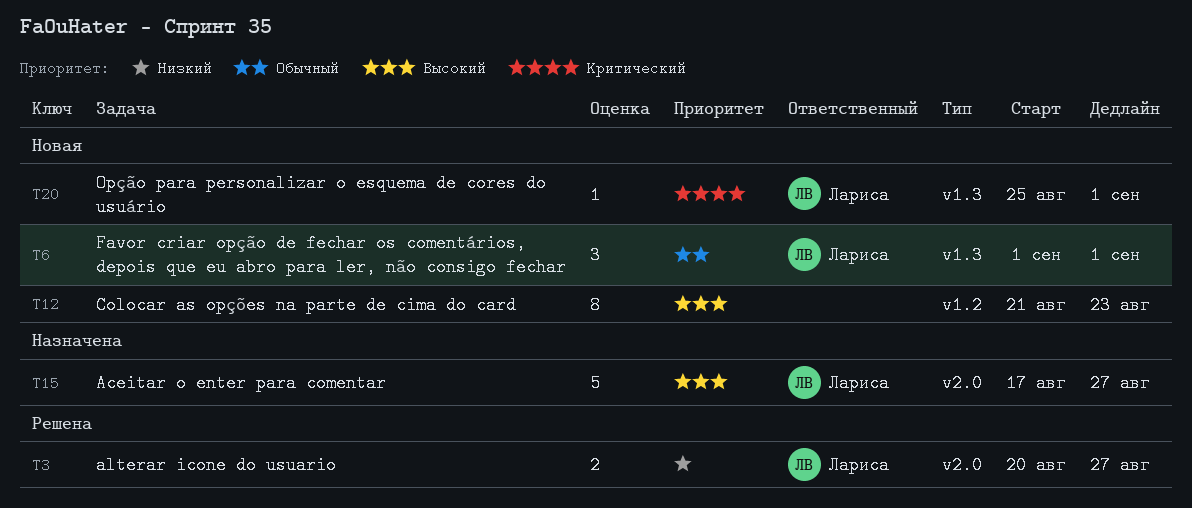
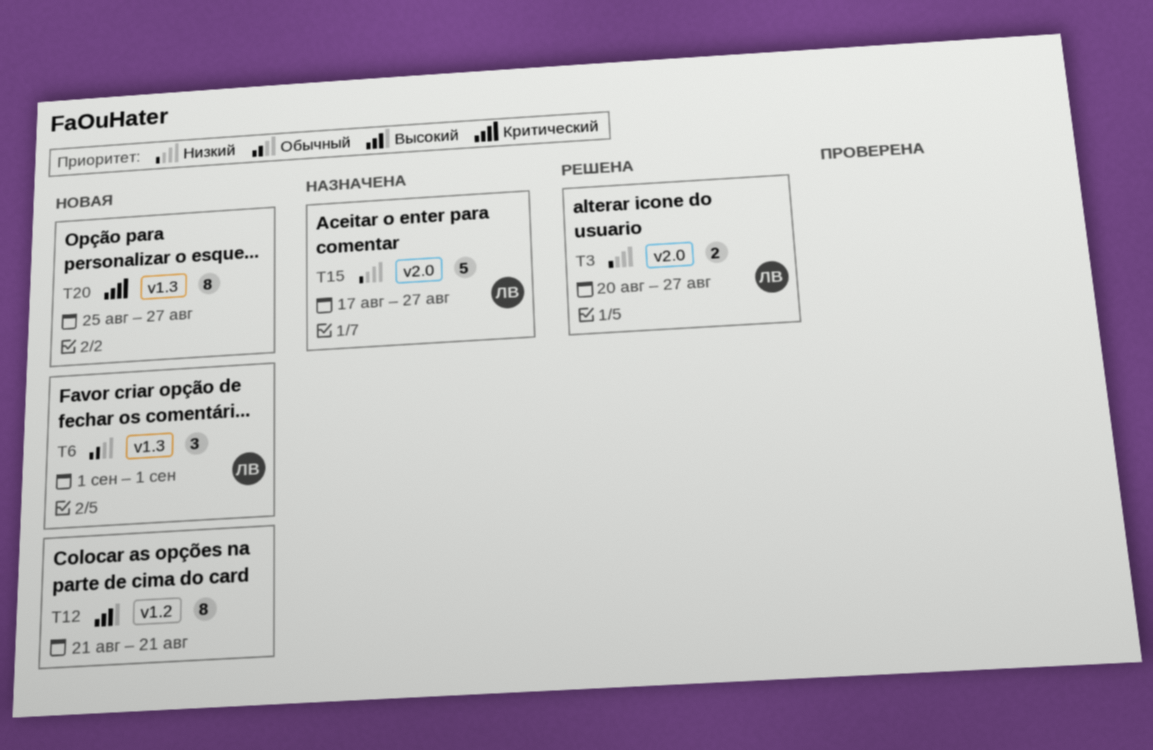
T12, due: Aug 23 -> Aug 21
T15, priority: Высокий -> Низкий
T20, owner: Лариса -> none
T20, estimate: 1 -> 8
T20, due: Sep 1 -> Aug 27

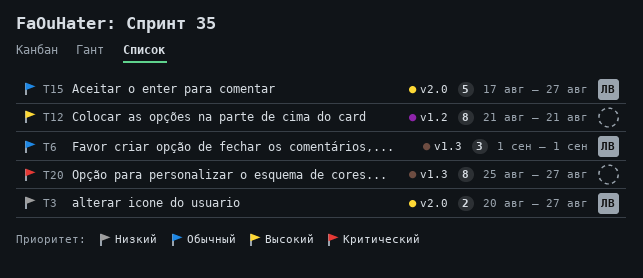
T15, priority: Низкий -> Обычный

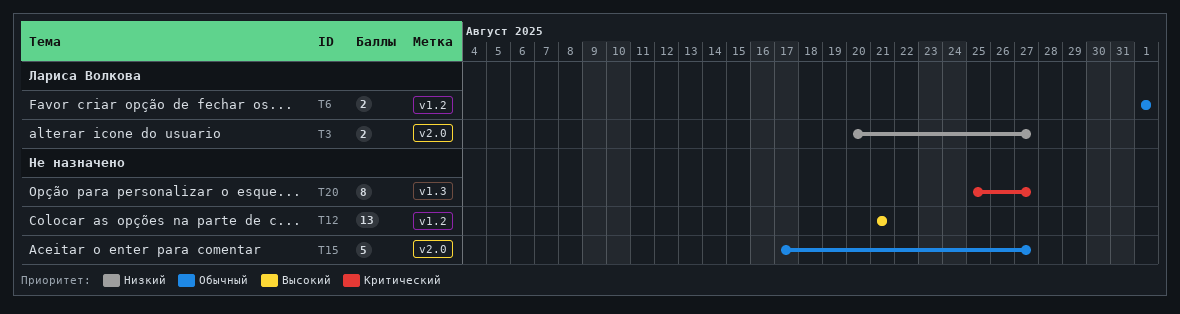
T6, label: v1.3 -> v1.2
T6, estimate: 3 -> 2
T12, estimate: 8 -> 13
T15, owner: Лариса Волкова -> none

